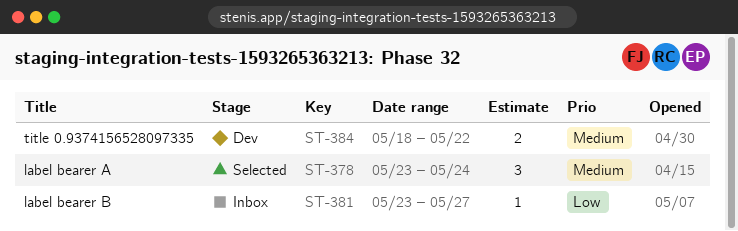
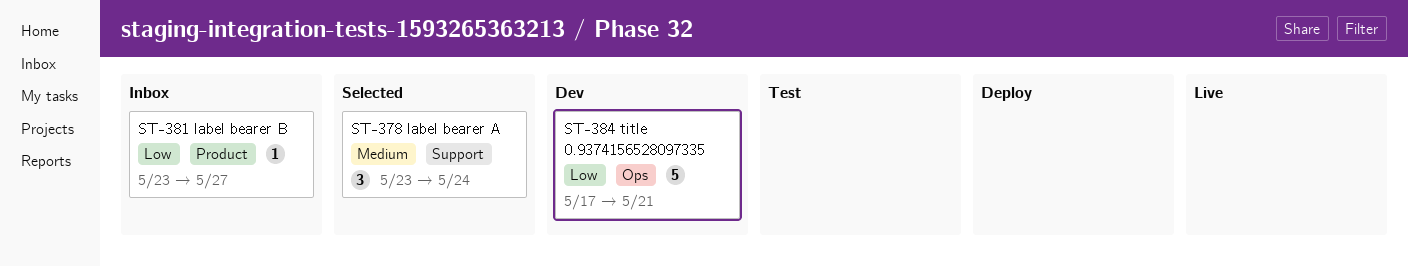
ST-384, priority: Medium -> Low
ST-384, estimate: 2 -> 5
ST-384, start: May 18 -> May 17
ST-384, due: May 22 -> May 21

